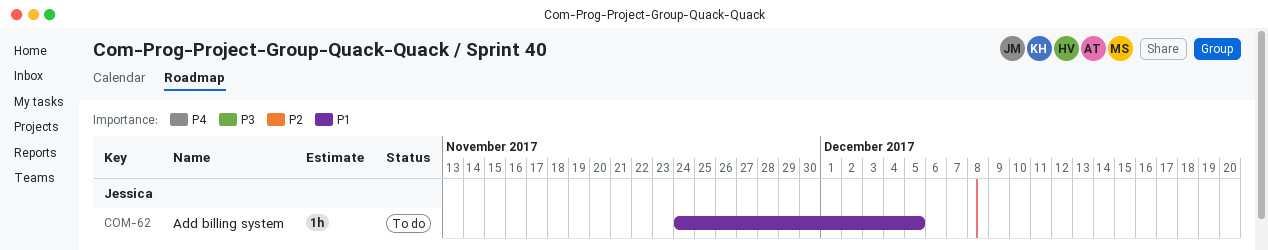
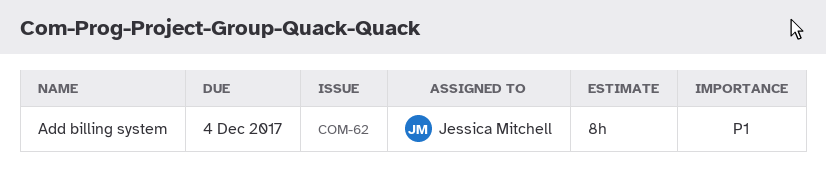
COM-62, estimate: 1h -> 8h
COM-62, due: Dec 5 -> Dec 4

